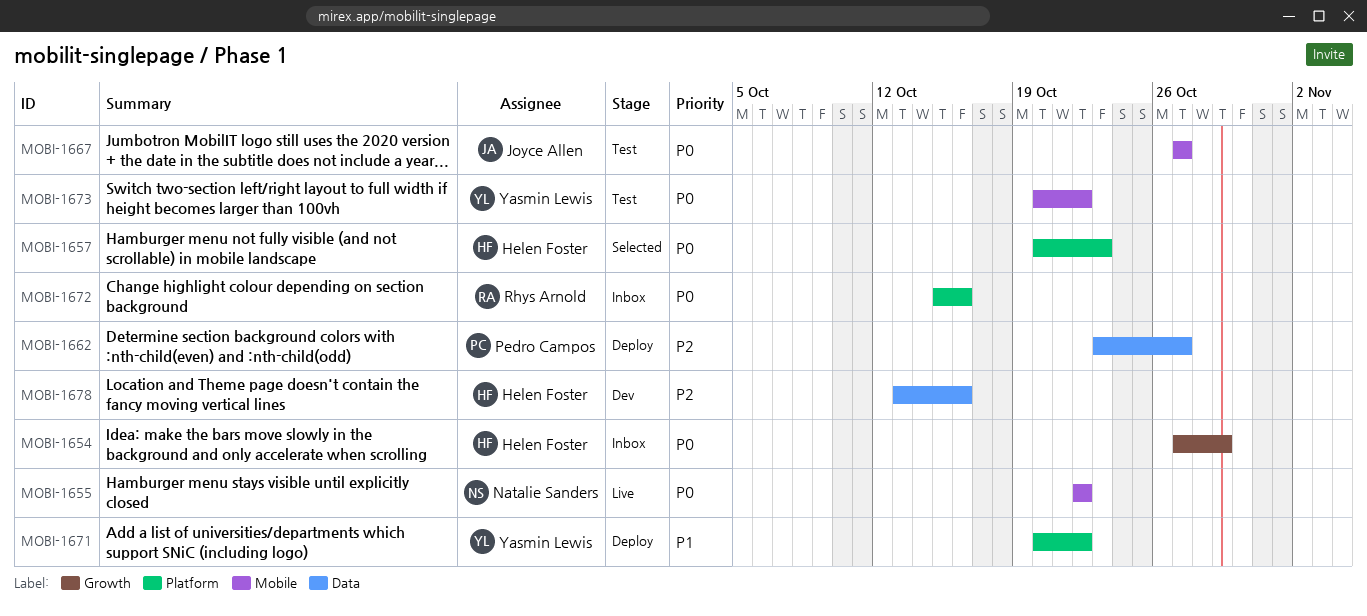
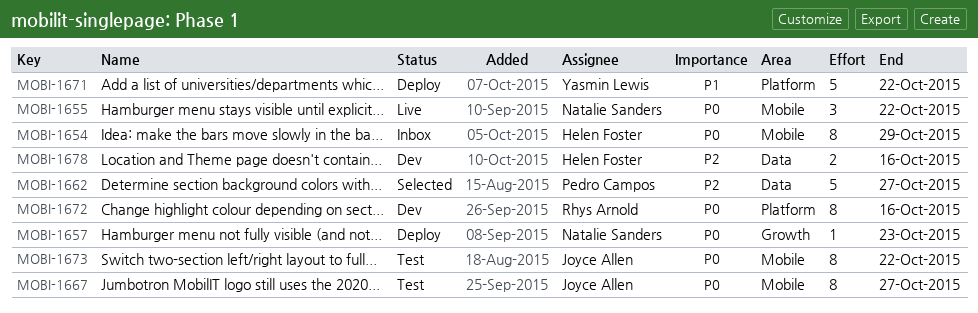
MOBI-1654, label: Growth -> Mobile
MOBI-1657, status: Selected -> Deploy
MOBI-1657, owner: Helen Foster -> Natalie Sanders
MOBI-1657, label: Platform -> Growth
MOBI-1662, status: Deploy -> Selected
MOBI-1672, status: Inbox -> Dev
MOBI-1673, owner: Yasmin Lewis -> Joyce Allen

